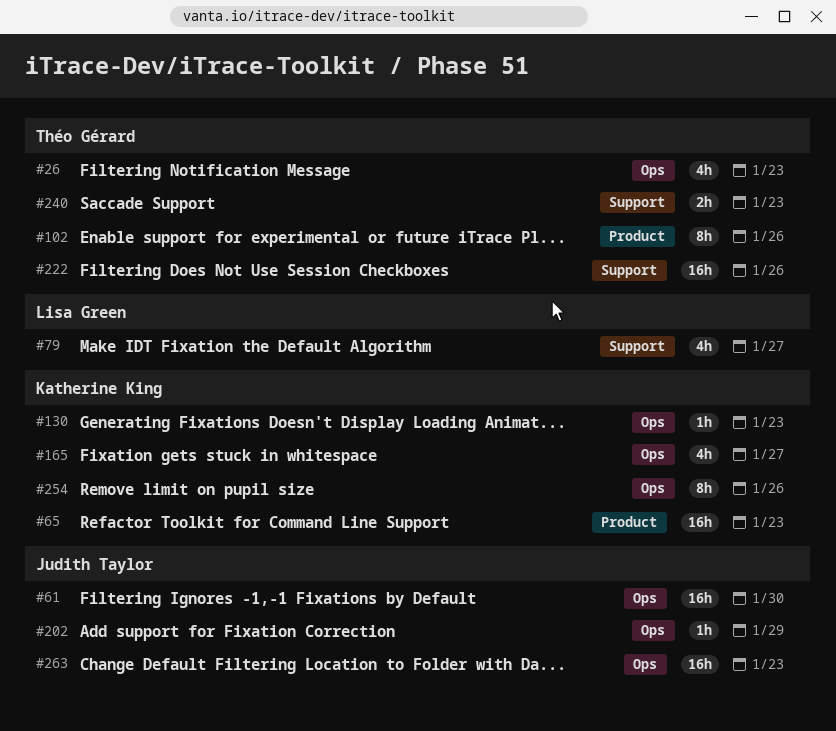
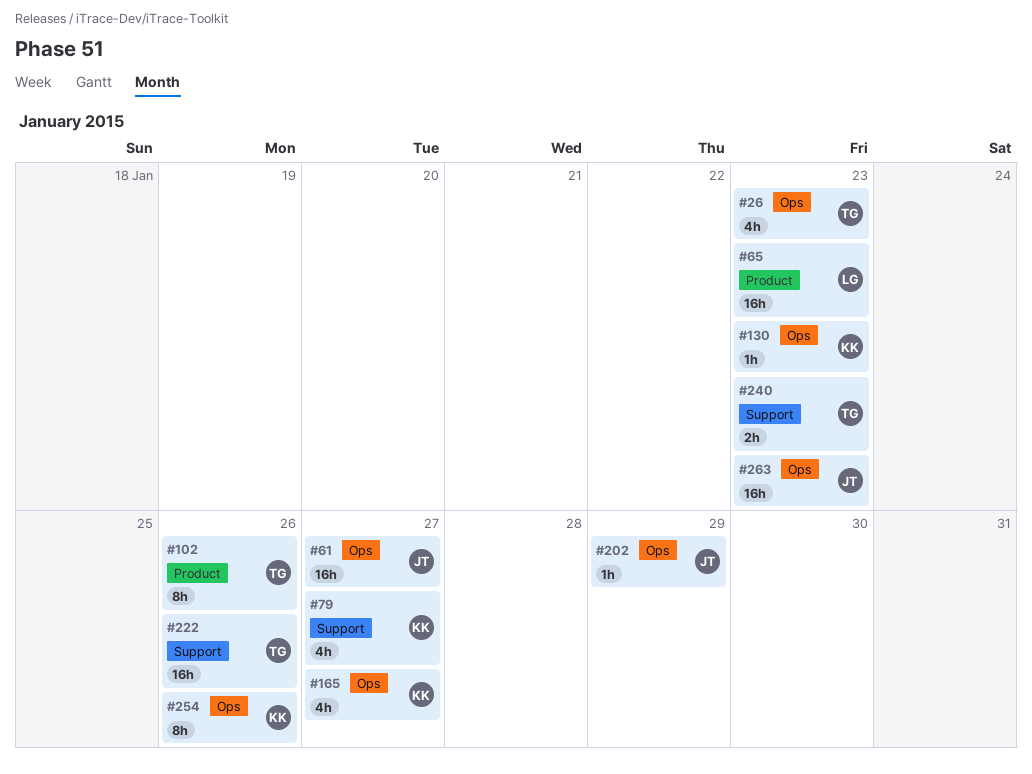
#61, due: Jan 30 -> Jan 27
#65, owner: Katherine King -> Lisa Green
#79, owner: Lisa Green -> Katherine King

